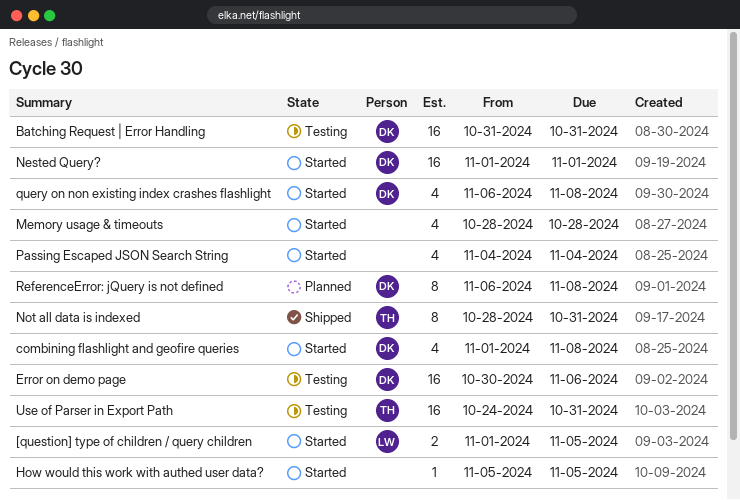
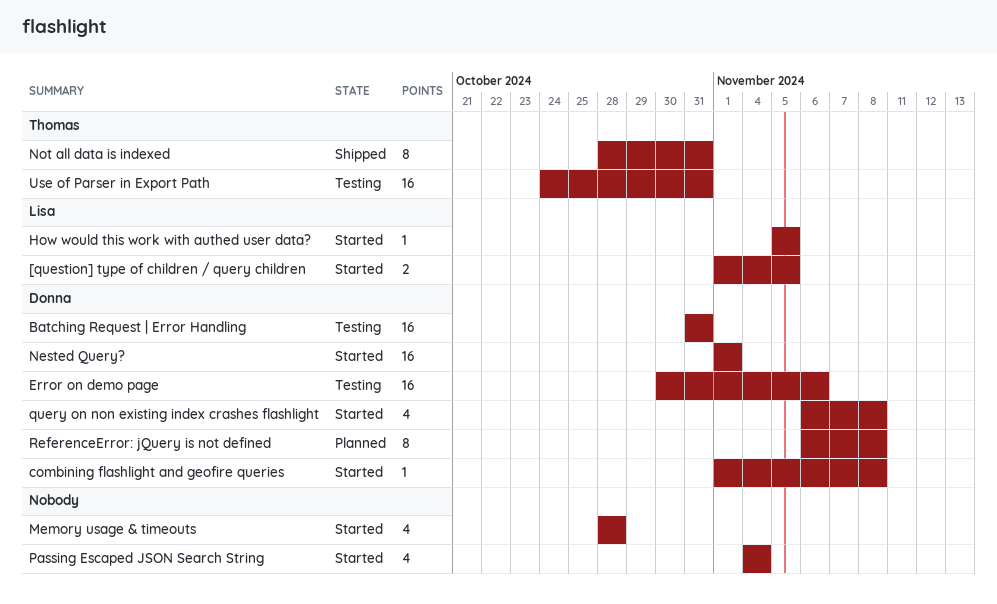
combining flashlight and geofire queries, estimate: 4 -> 1
How would this work with authed user data?, owner: none -> Lisa

